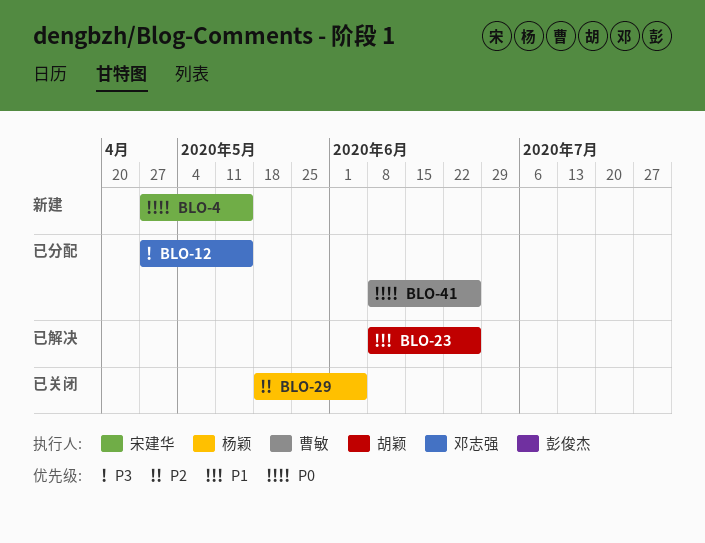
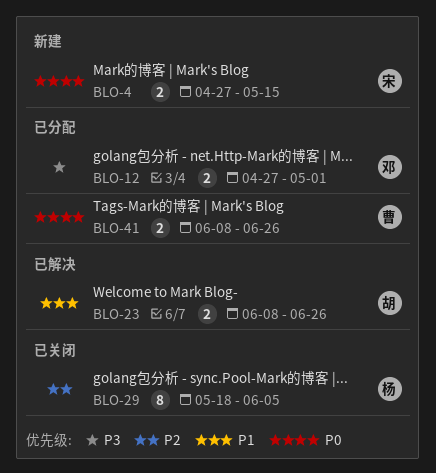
BLO-12, due: May 15 -> May 1

